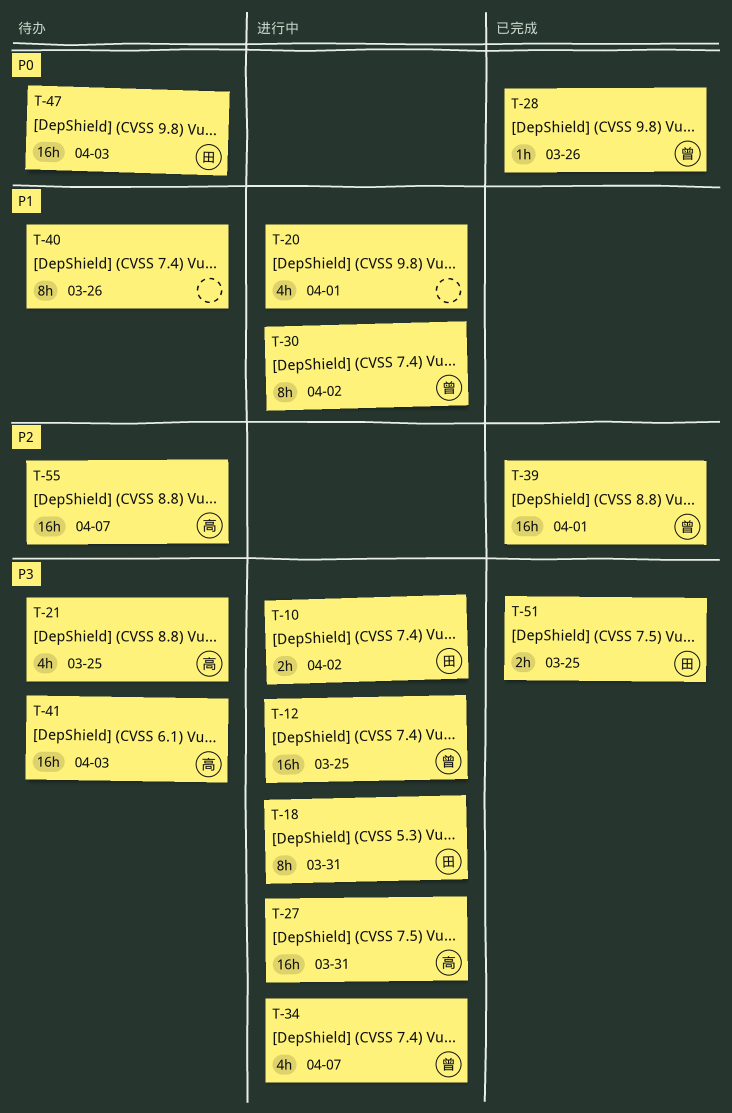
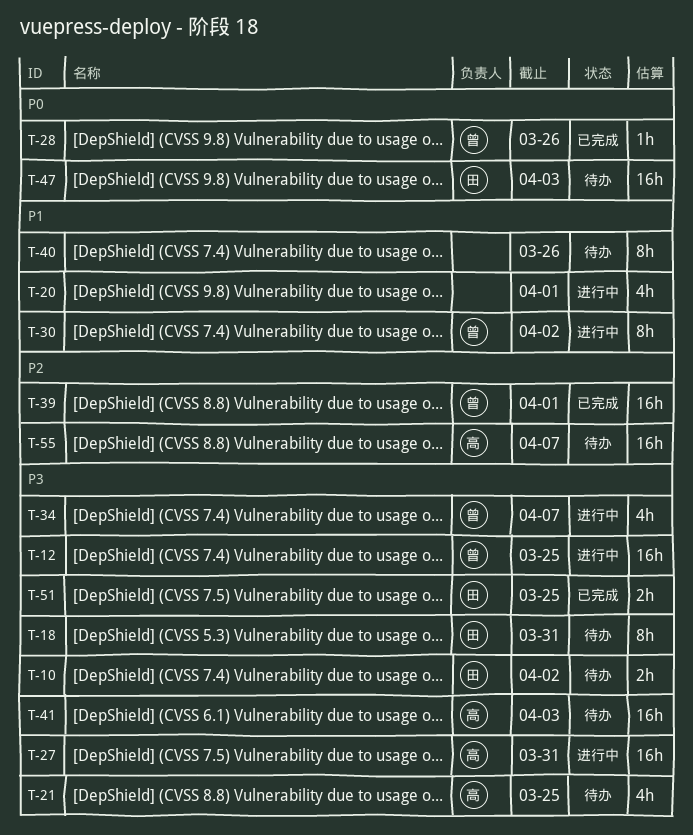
T-10, status: 进行中 -> 待办
T-18, status: 进行中 -> 待办

